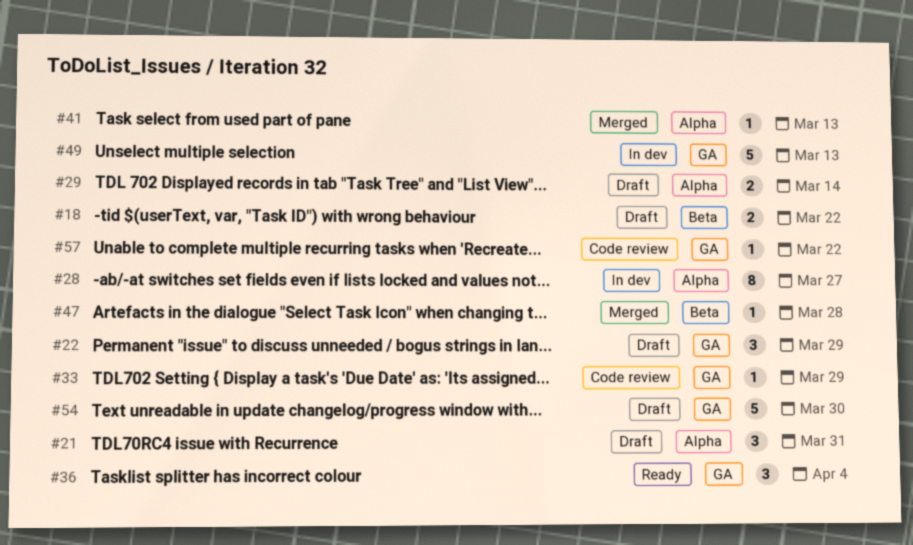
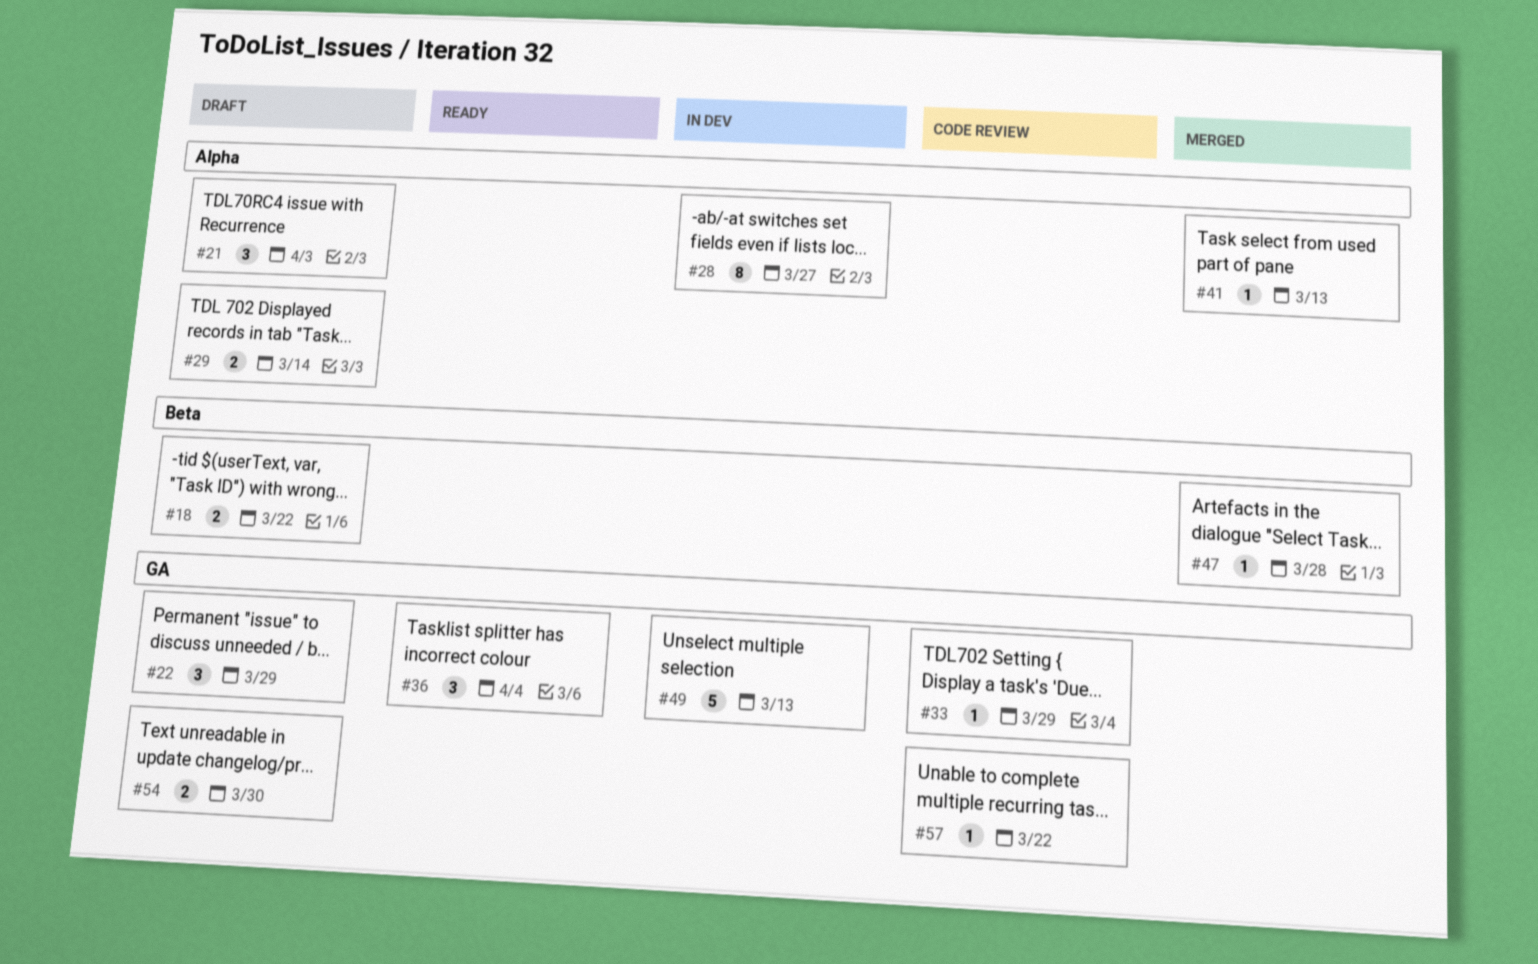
#21, due: Mar 31 -> Apr 3
#54, estimate: 5 -> 2

